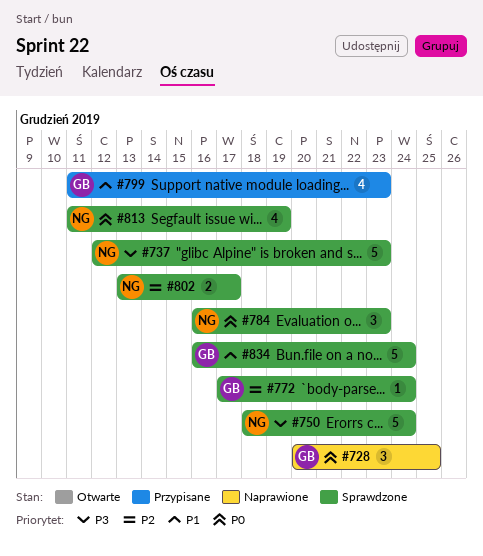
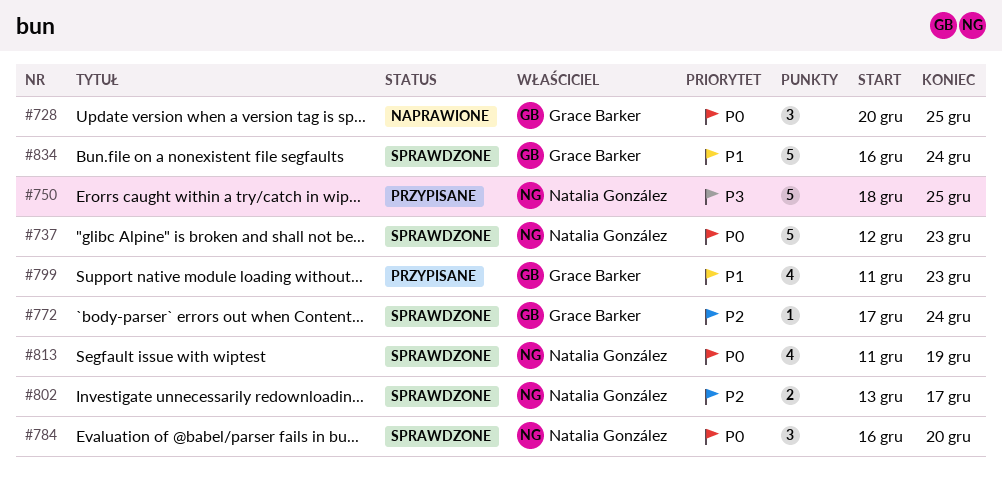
#737, priority: P3 -> P0
#750, status: Sprawdzone -> Przypisane
#750, due: Dec 24 -> Dec 25
#784, due: Dec 23 -> Dec 20

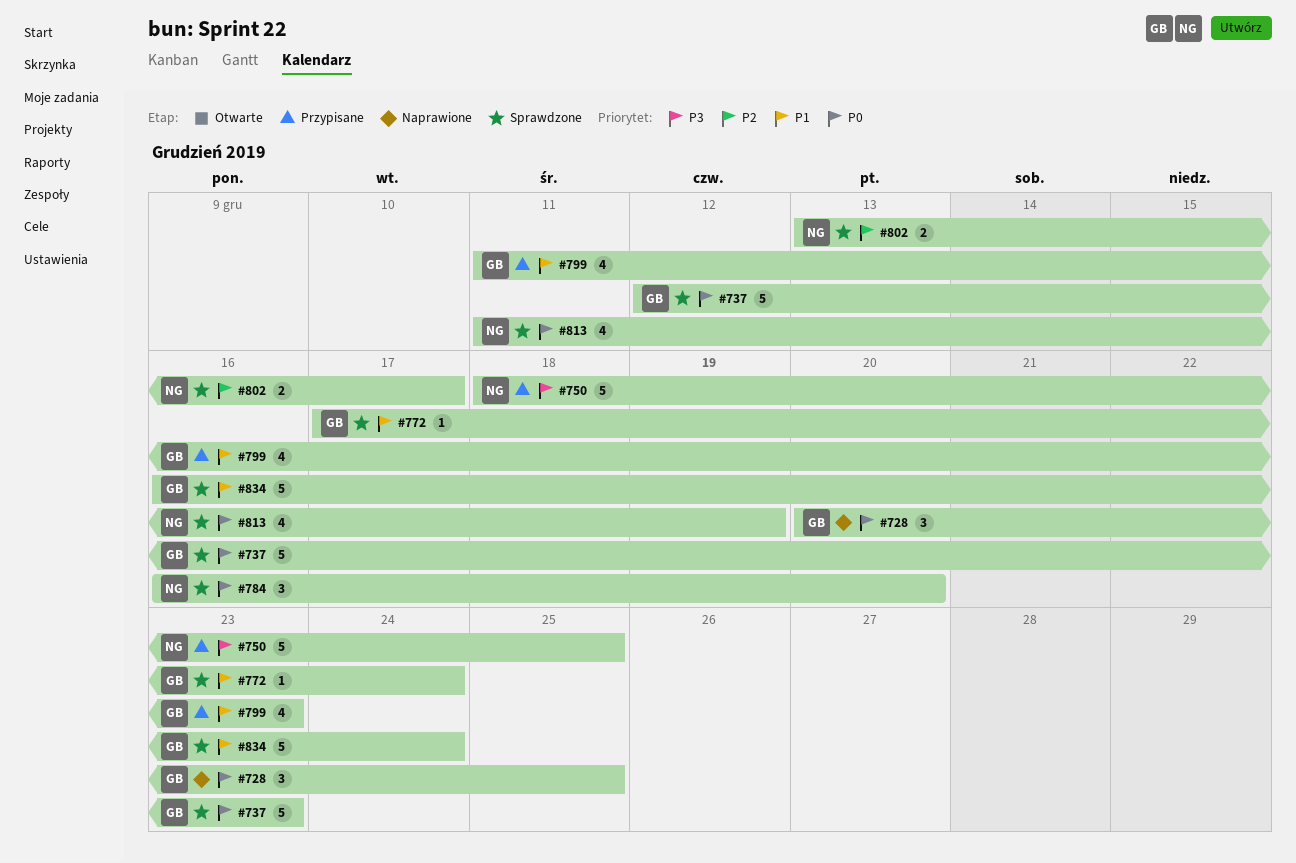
#737, owner: Natalia González -> Grace Barker
#772, priority: P2 -> P1

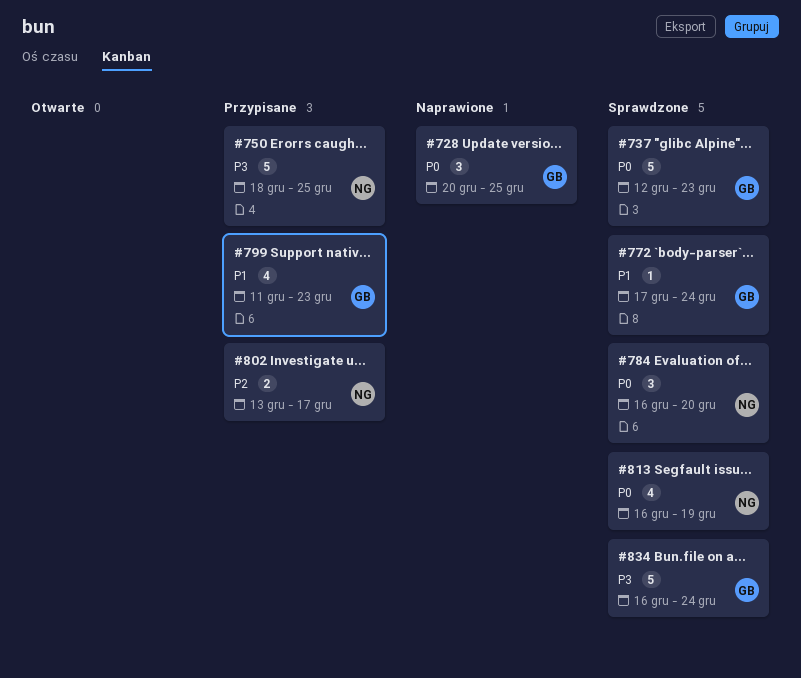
#802, status: Sprawdzone -> Przypisane
#813, start: Dec 11 -> Dec 16
#834, priority: P1 -> P3

